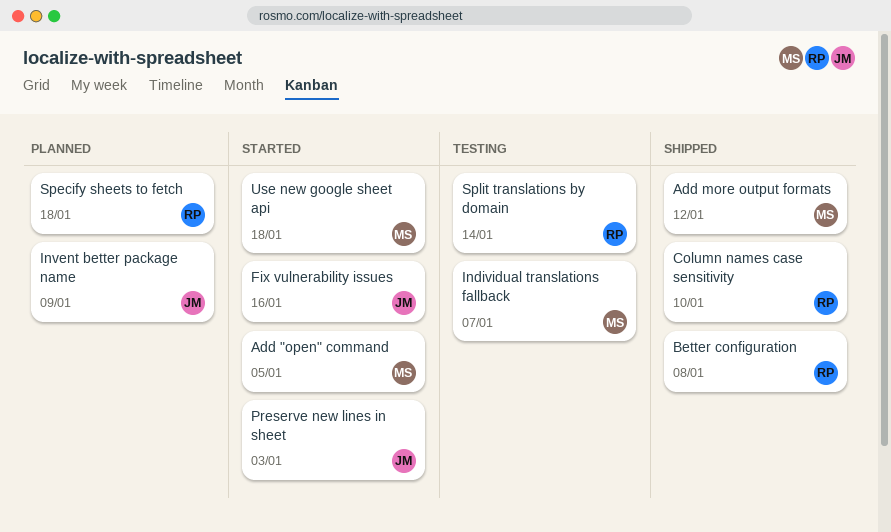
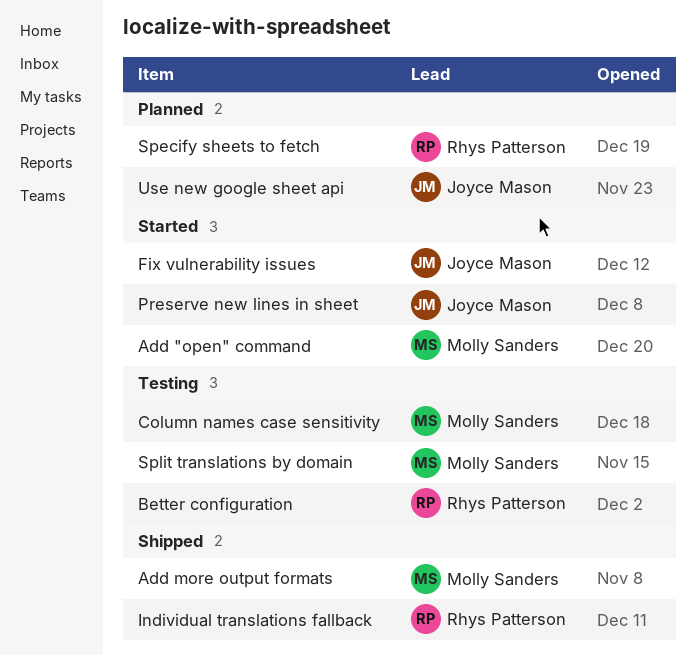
Better configuration, status: Shipped -> Testing
Column names case sensitivity, status: Shipped -> Testing
Column names case sensitivity, owner: Rhys Patterson -> Molly Sanders
Individual translations fallback, status: Testing -> Shipped
Individual translations fallback, owner: Molly Sanders -> Rhys Patterson
Invent better package name: present -> none
Split translations by domain, owner: Rhys Patterson -> Molly Sanders
Use new google sheet api, status: Started -> Planned
Use new google sheet api, owner: Molly Sanders -> Joyce Mason

